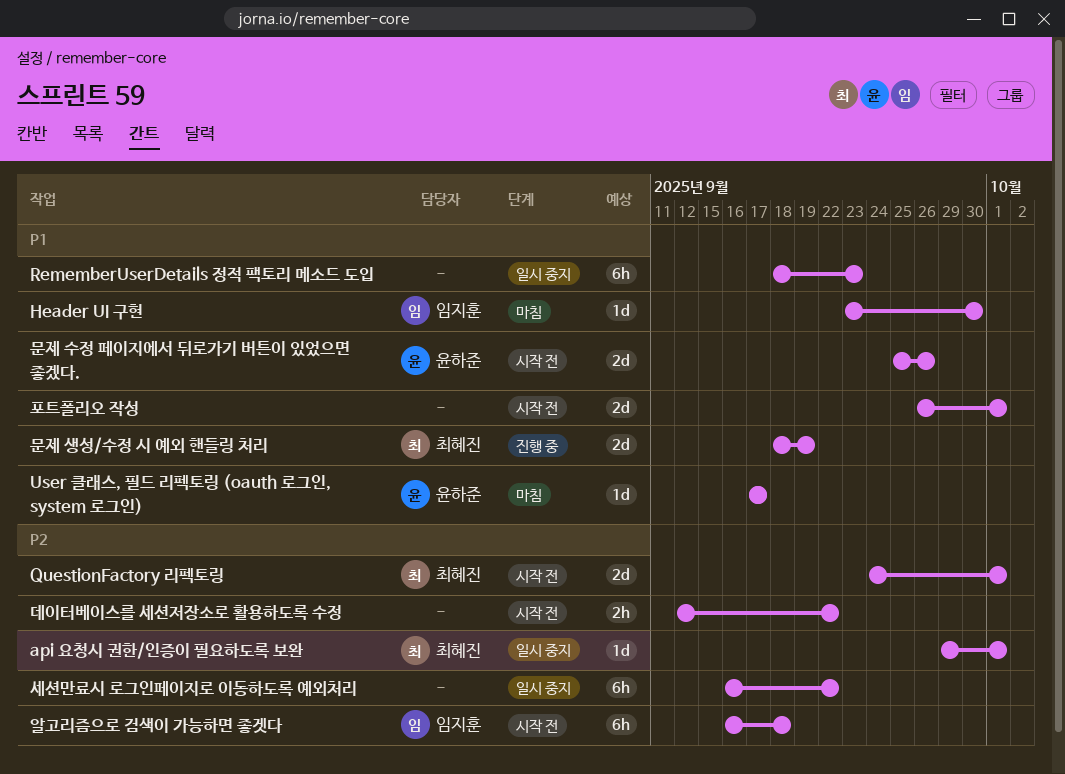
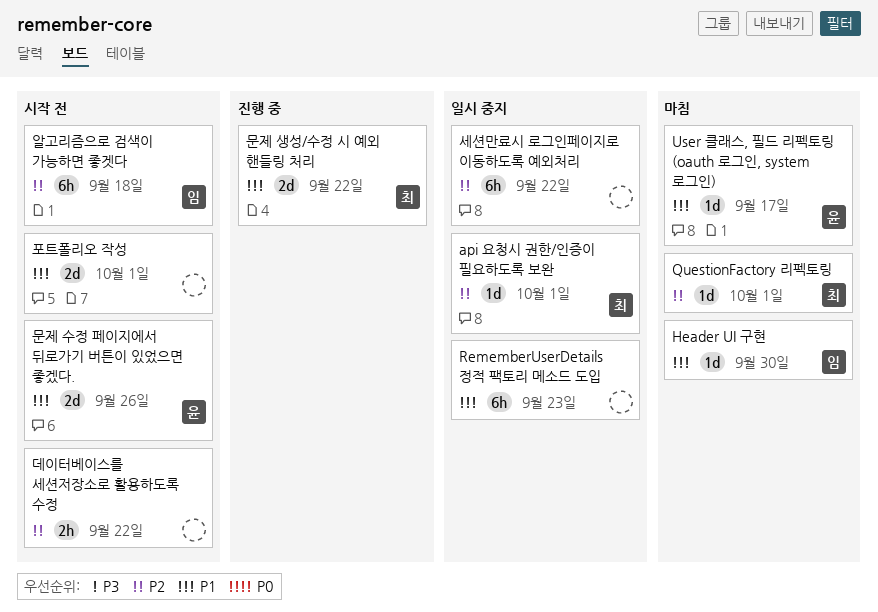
QuestionFactory 리펙토링, status: 시작 전 -> 마침
QuestionFactory 리펙토링, estimate: 2d -> 1d
문제 생성/수정 시 예외 핸들링 처리, due: Sep 19 -> Sep 22

